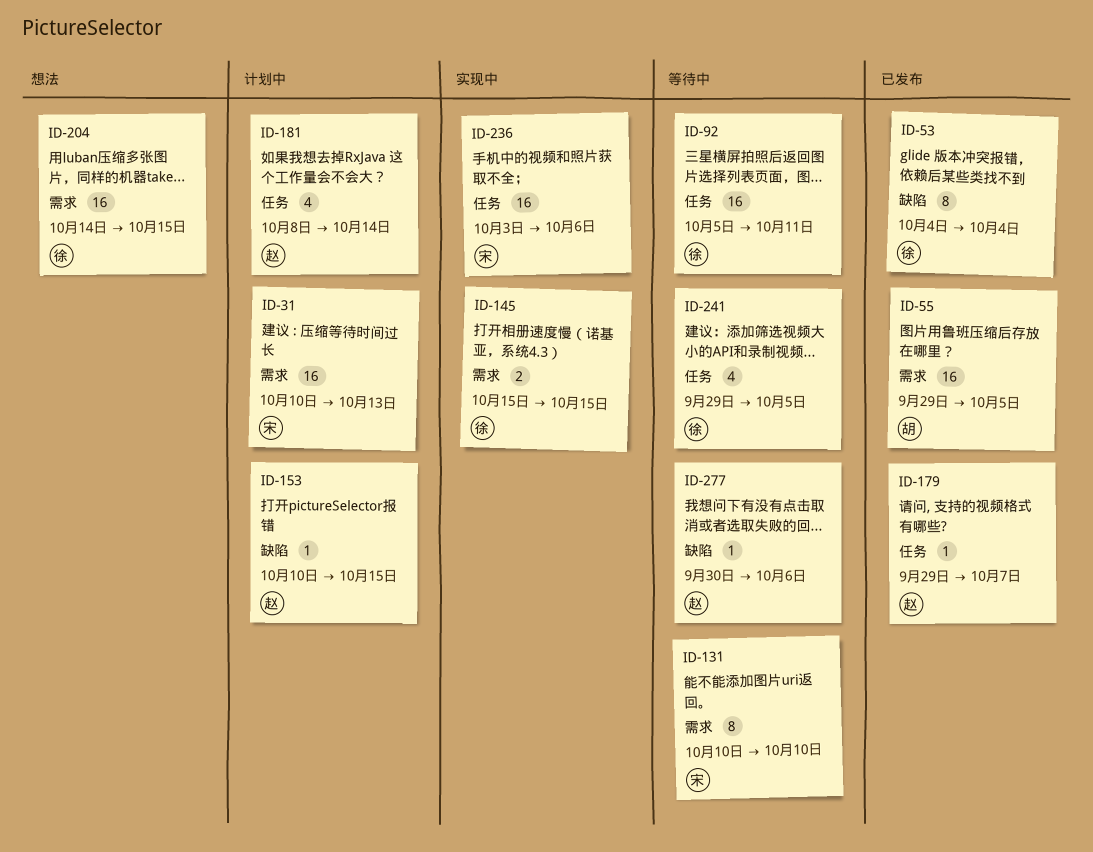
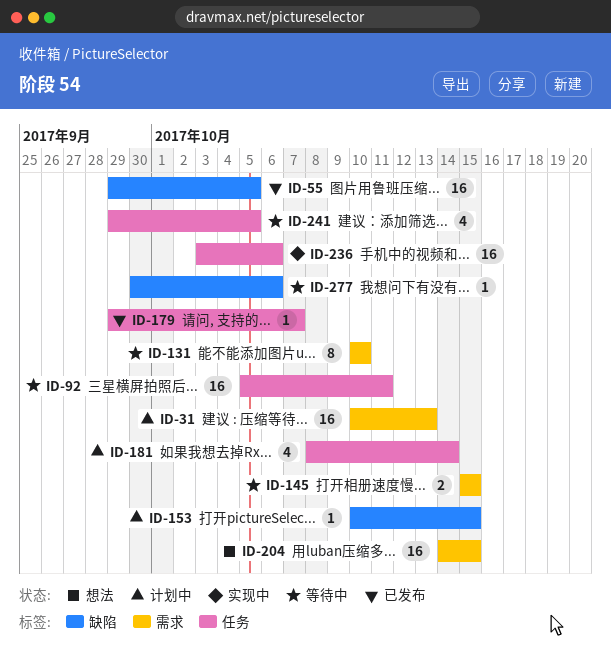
ID-53: present -> none
ID-55, label: 需求 -> 缺陷
ID-145, status: 实现中 -> 等待中

